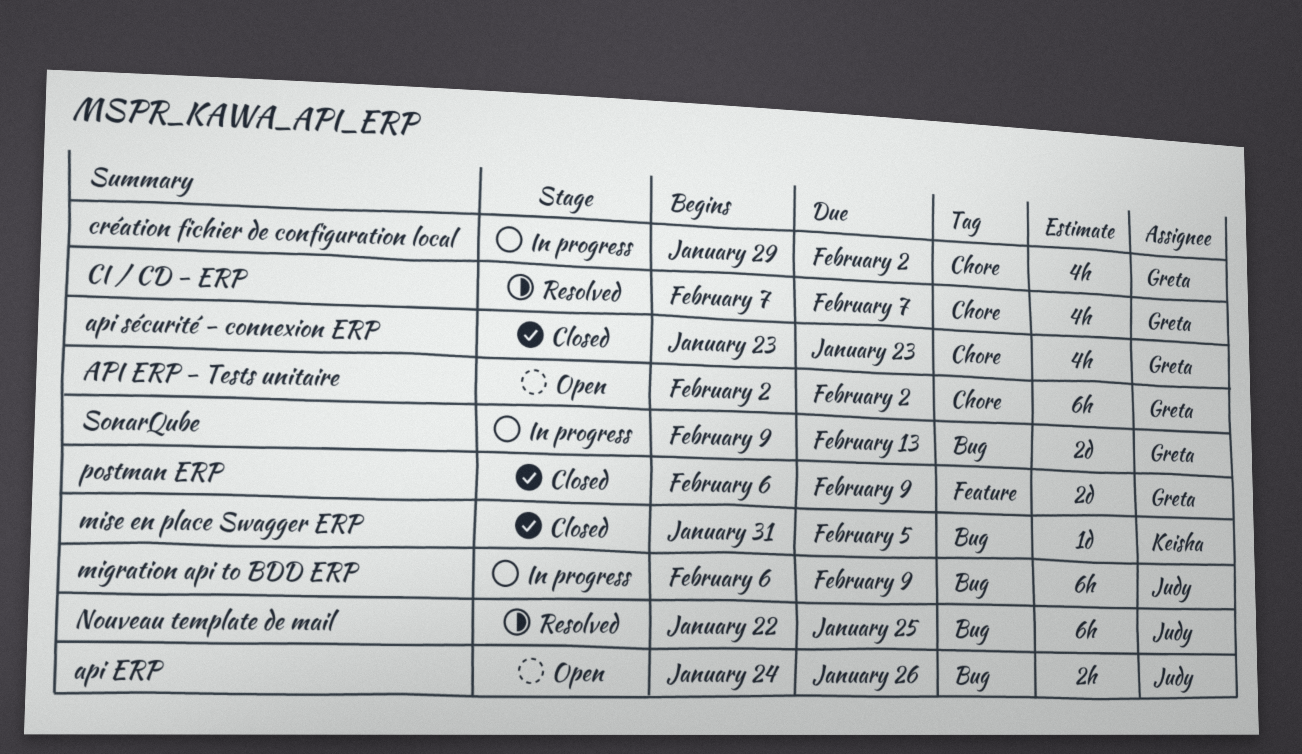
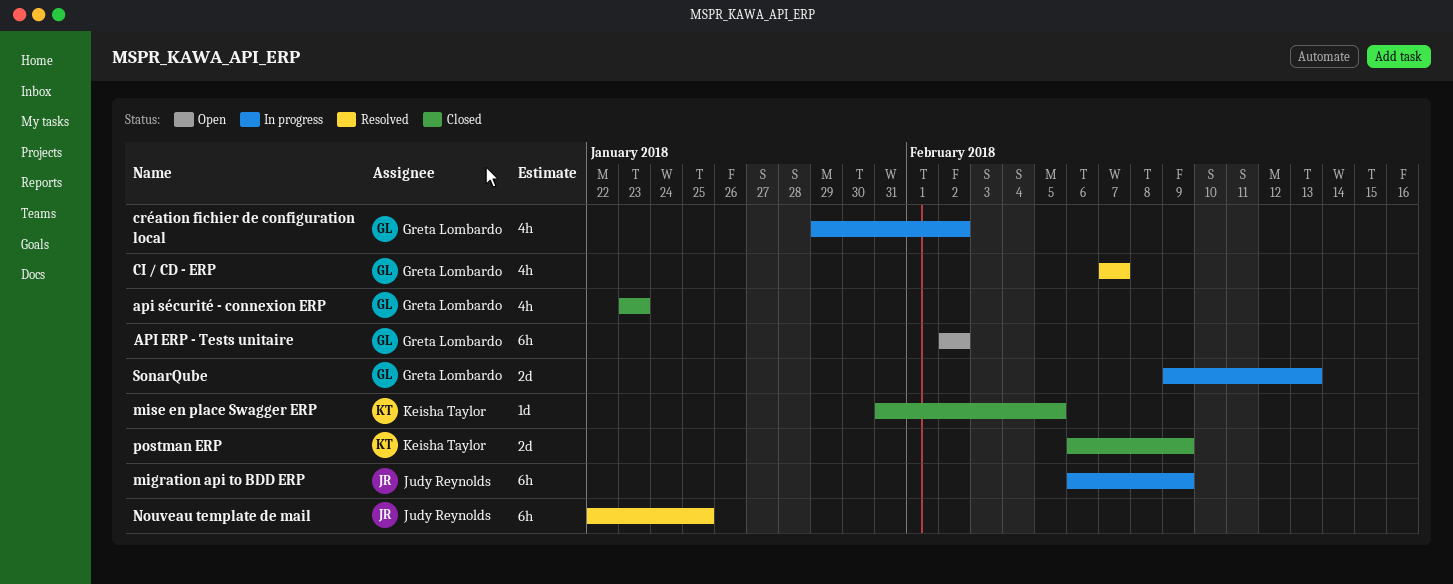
api ERP: present -> none
postman ERP, owner: Greta Lombardo -> Keisha Taylor

